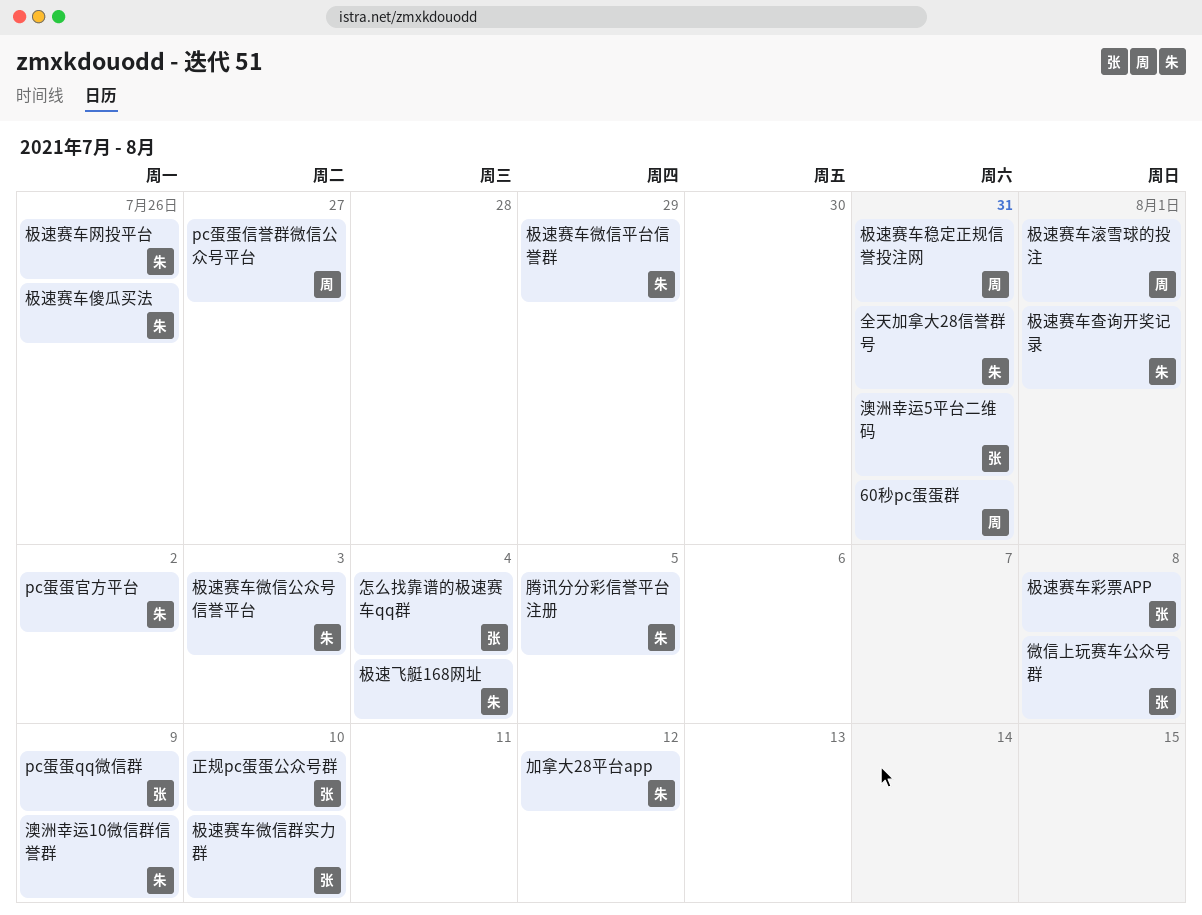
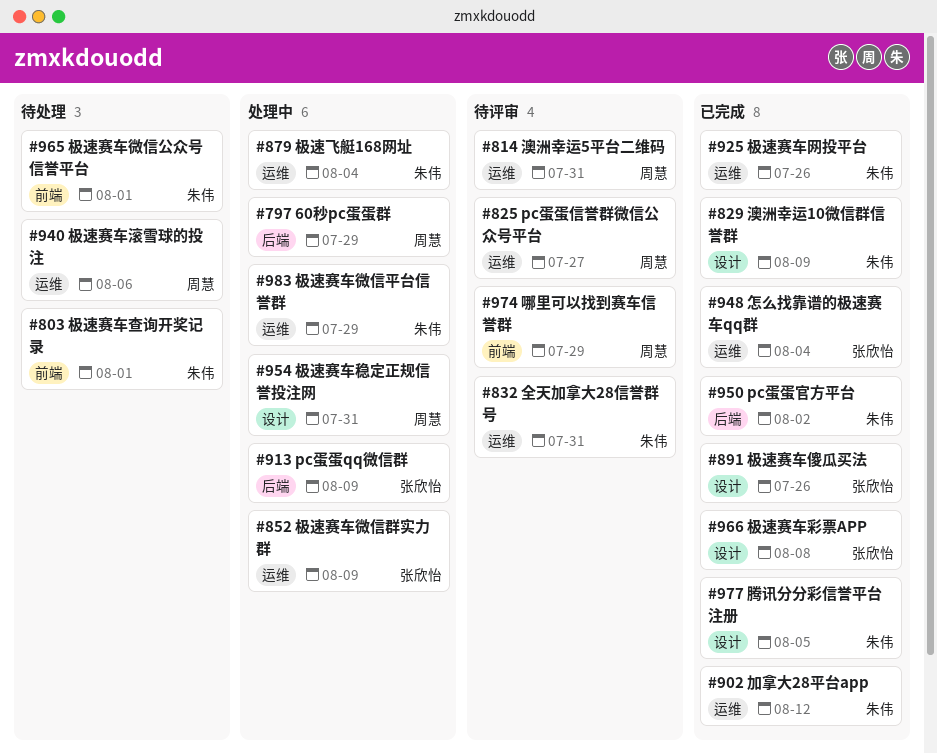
60秒pc蛋蛋群, due: Jul 31 -> Jul 29
哪里可以找到赛车信誉群: none -> present
微信上玩赛车公众号群: present -> none
极速赛车傻瓜买法, owner: 朱伟 -> 张欣怡
极速赛车微信公众号信誉平台, due: Aug 3 -> Aug 1
极速赛车微信群实力群, due: Aug 10 -> Aug 9
极速赛车滚雪球的投注, due: Aug 1 -> Aug 6
正规pc蛋蛋公众号群: present -> none
澳洲幸运5平台二维码, owner: 张欣怡 -> 周慧

